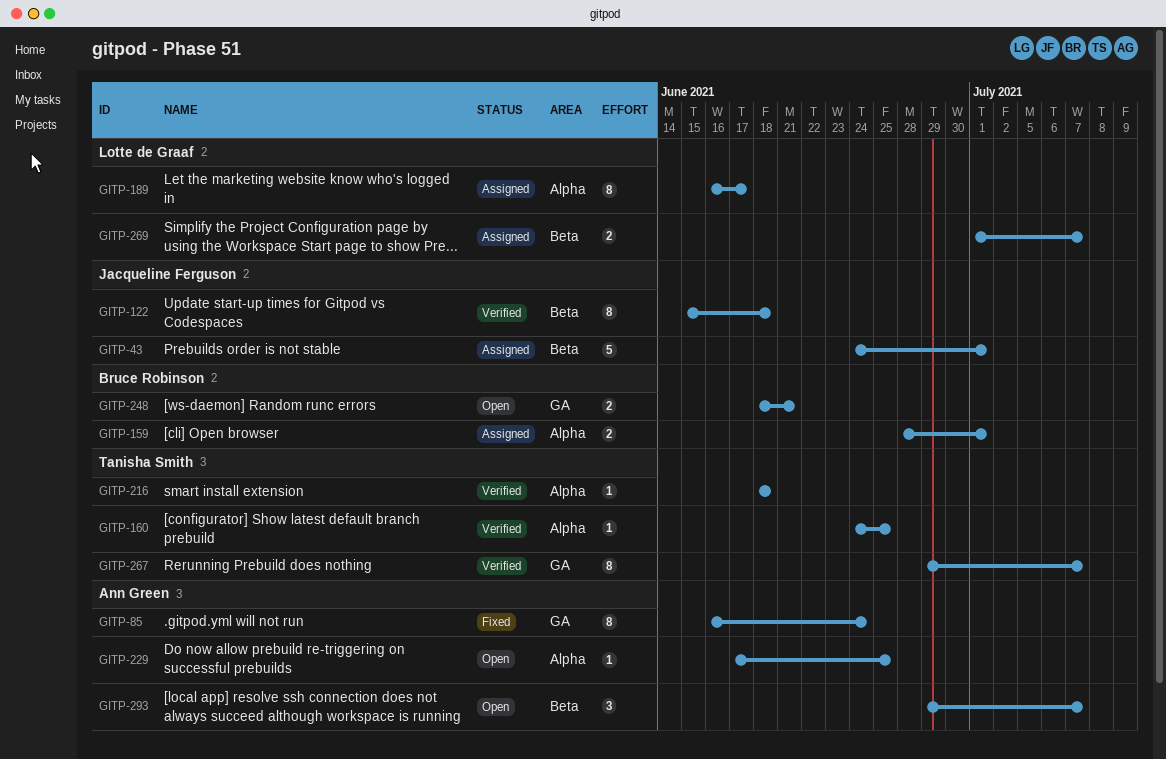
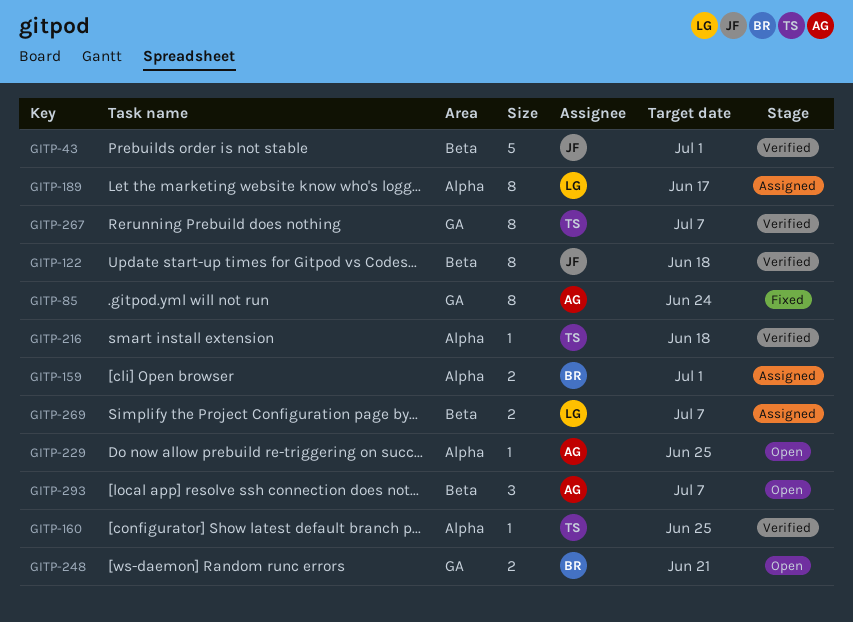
GITP-43, status: Assigned -> Verified

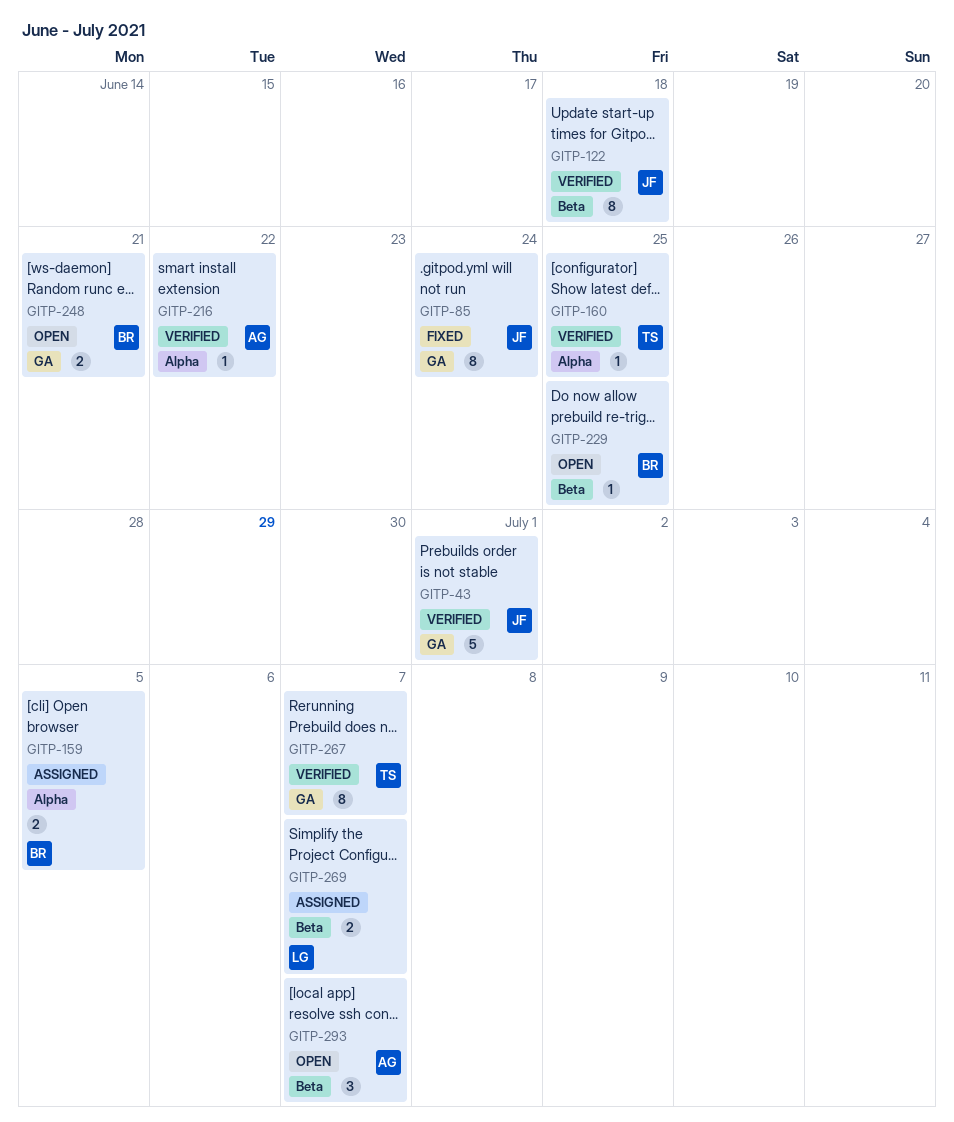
GITP-43, label: Beta -> GA
GITP-85, owner: AG -> JF
GITP-159, due: Jul 1 -> Jul 5
GITP-189: present -> none
GITP-216, owner: TS -> AG
GITP-216, due: Jun 18 -> Jun 22
GITP-229, owner: AG -> BR
GITP-229, label: Alpha -> Beta

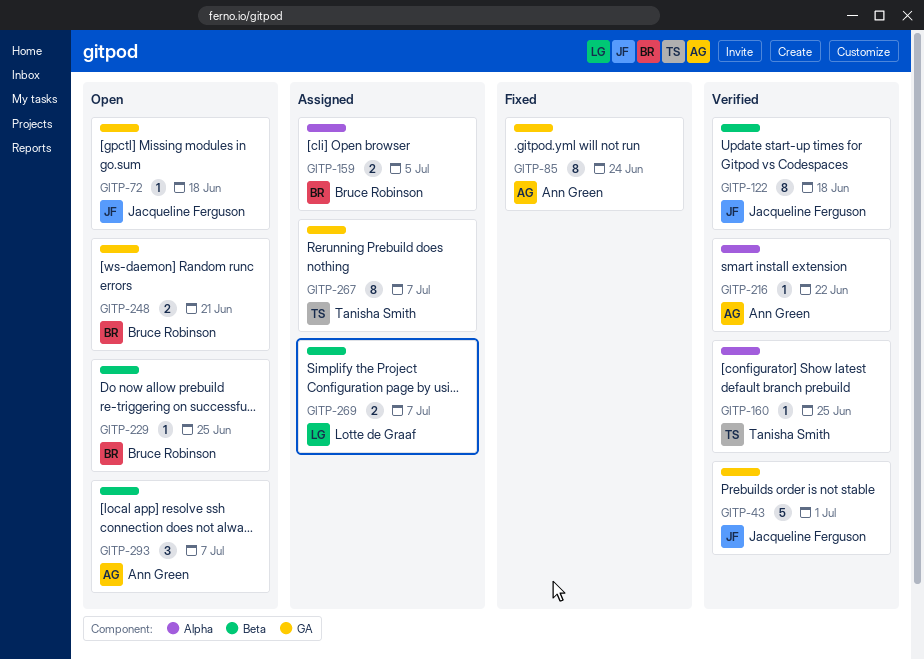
GITP-72: none -> present
GITP-85, owner: Jacqueline Ferguson -> Ann Green
GITP-267, status: Verified -> Assigned

